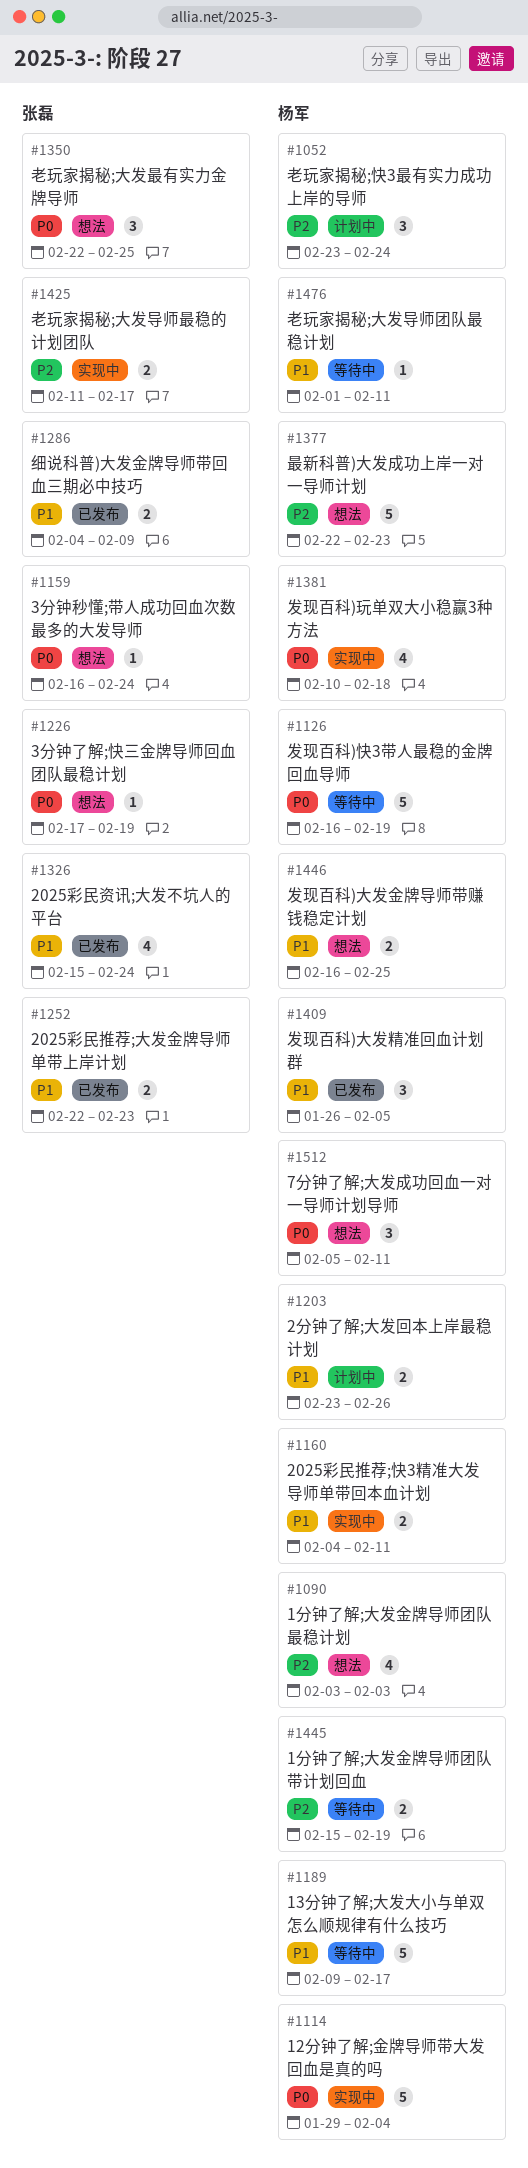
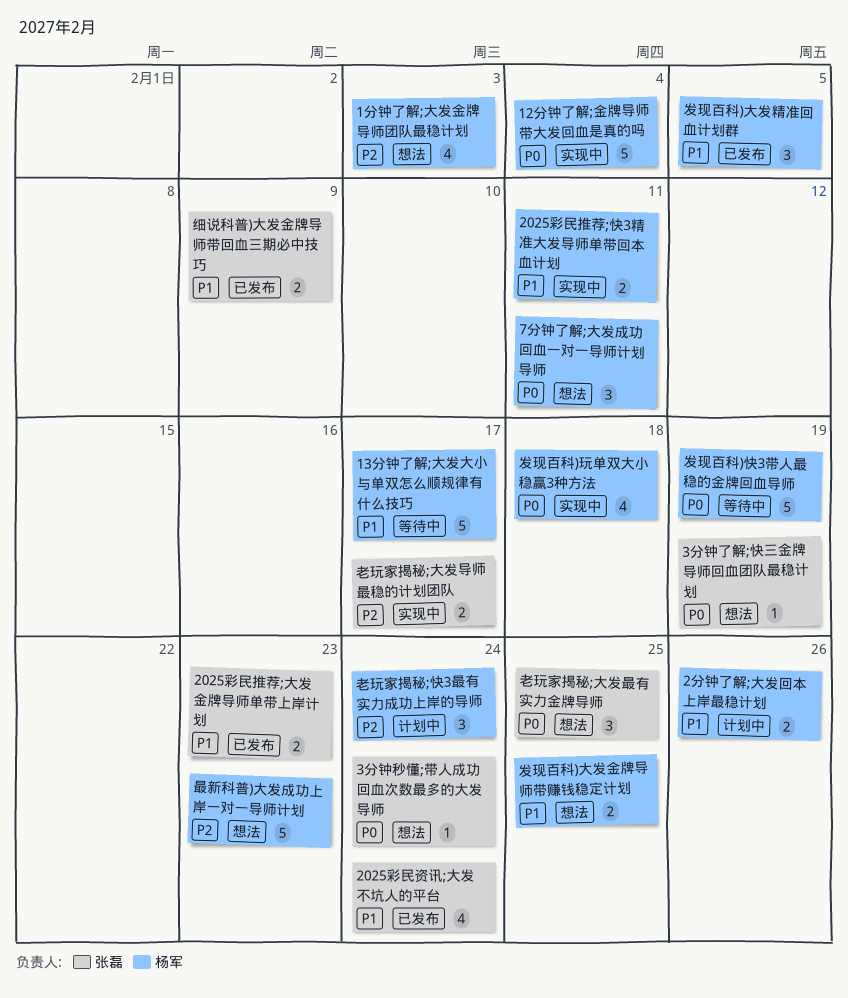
1分钟了解;大发金牌导师团队带计划回血: present -> none
老玩家揭秘;大发导师团队最稳计划: present -> none

